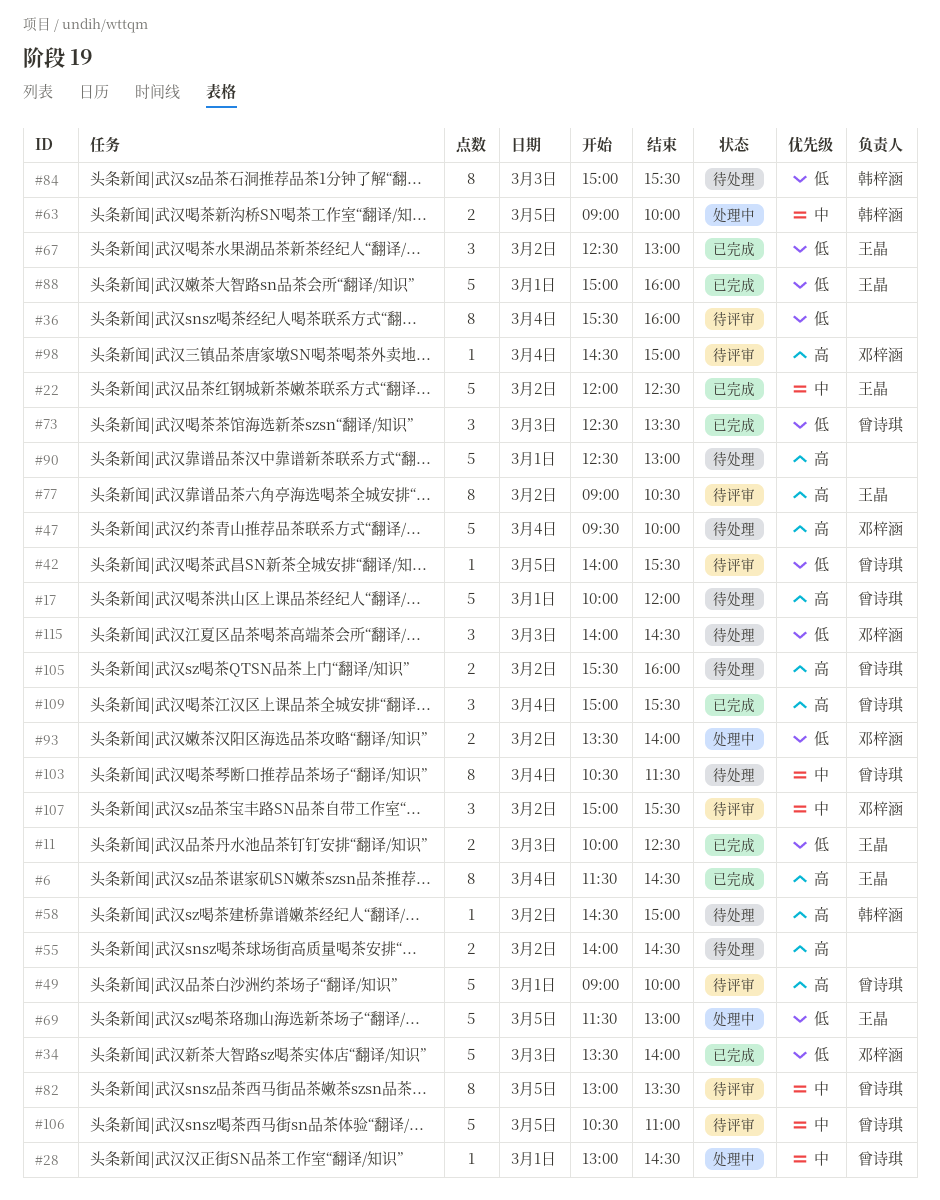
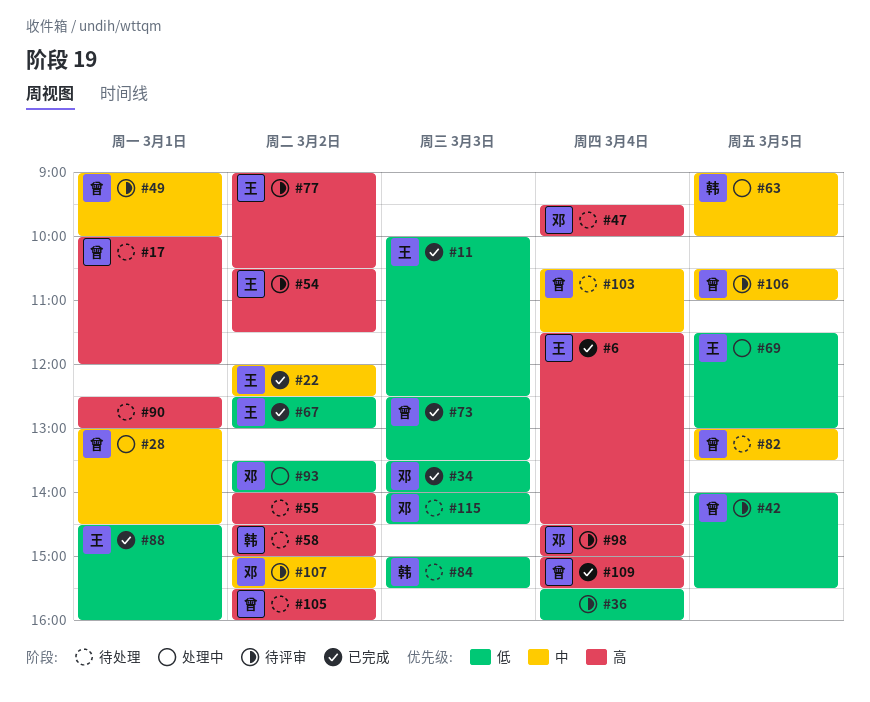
#49, priority: 高 -> 中
#54: none -> present
#82, status: 待评审 -> 待处理
#88, begins: 15:00 -> 14:30

